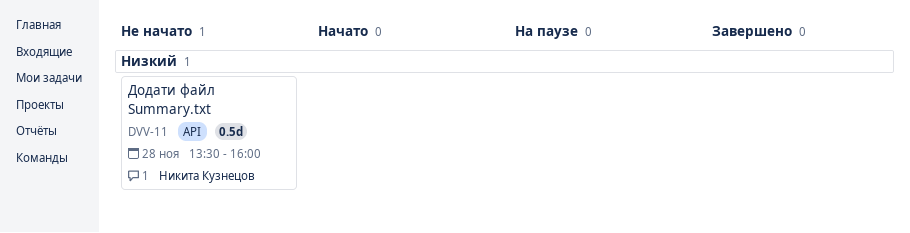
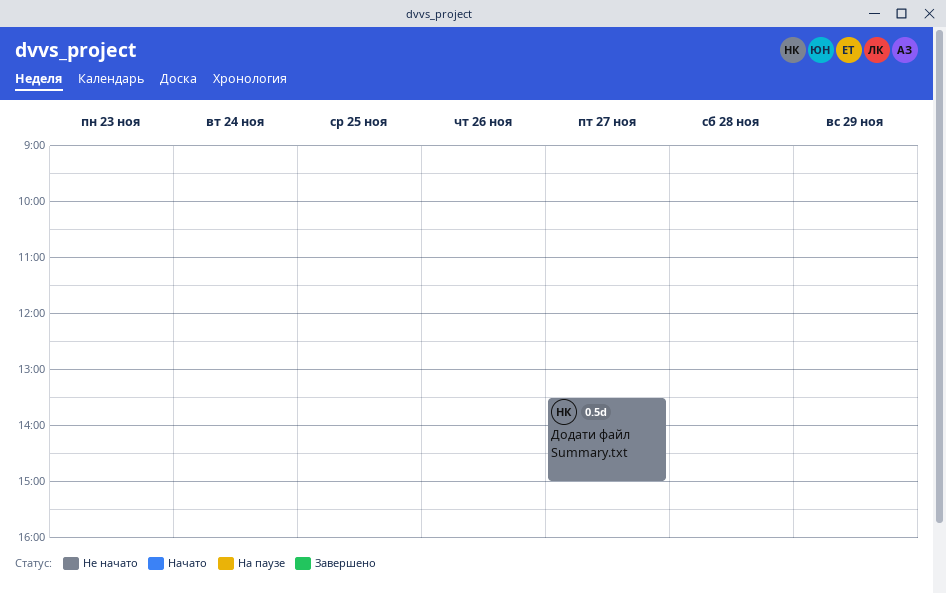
Додати файл Summary.txt, day: Nov 28 -> Nov 27
Додати файл Summary.txt, ends: 16:00 -> 15:00

